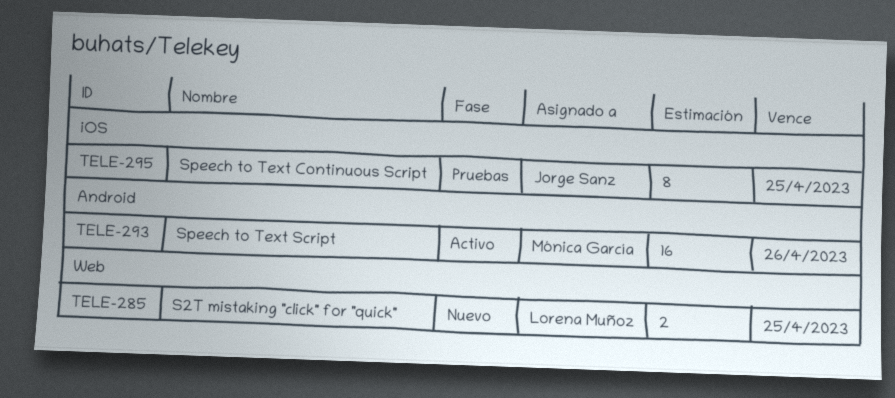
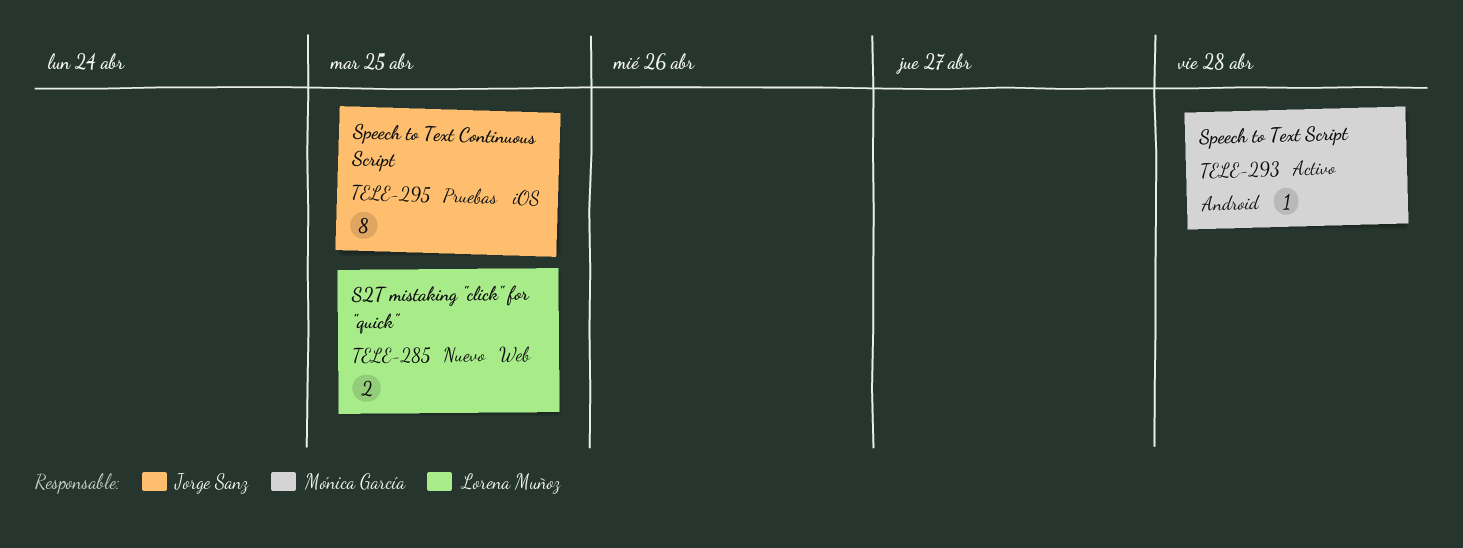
TELE-293, estimate: 16 -> 1
TELE-293, due: Apr 26 -> Apr 28

